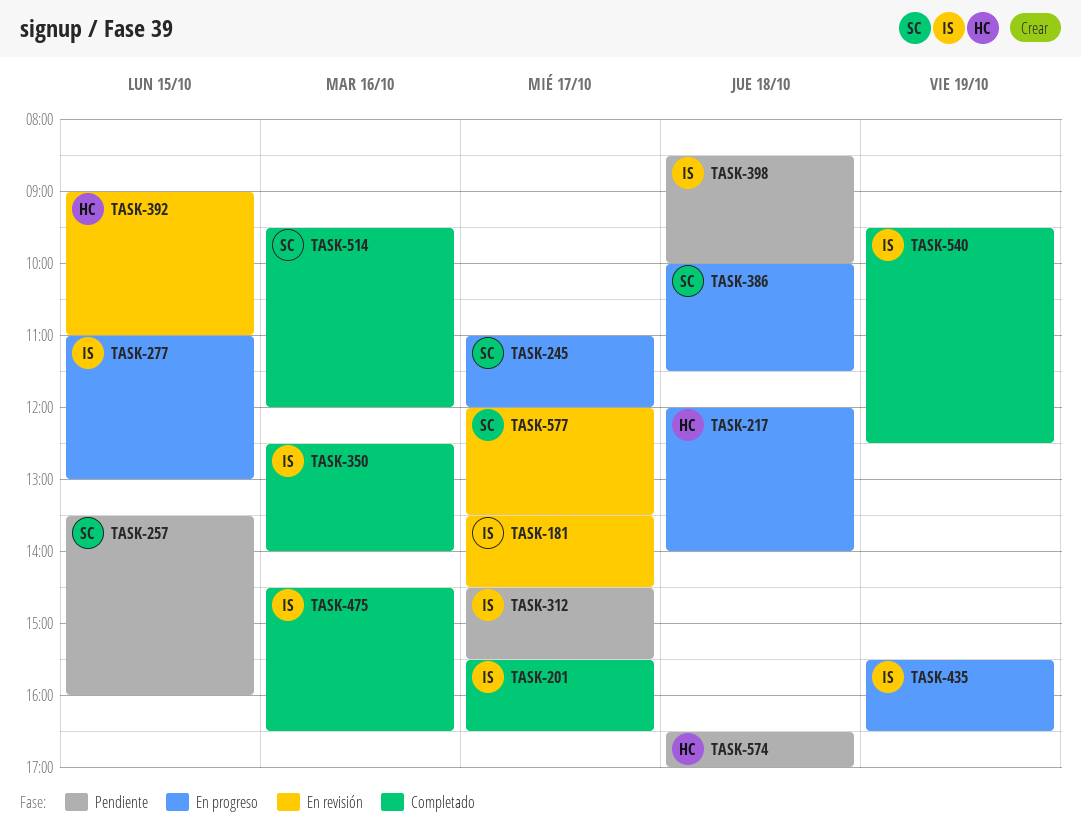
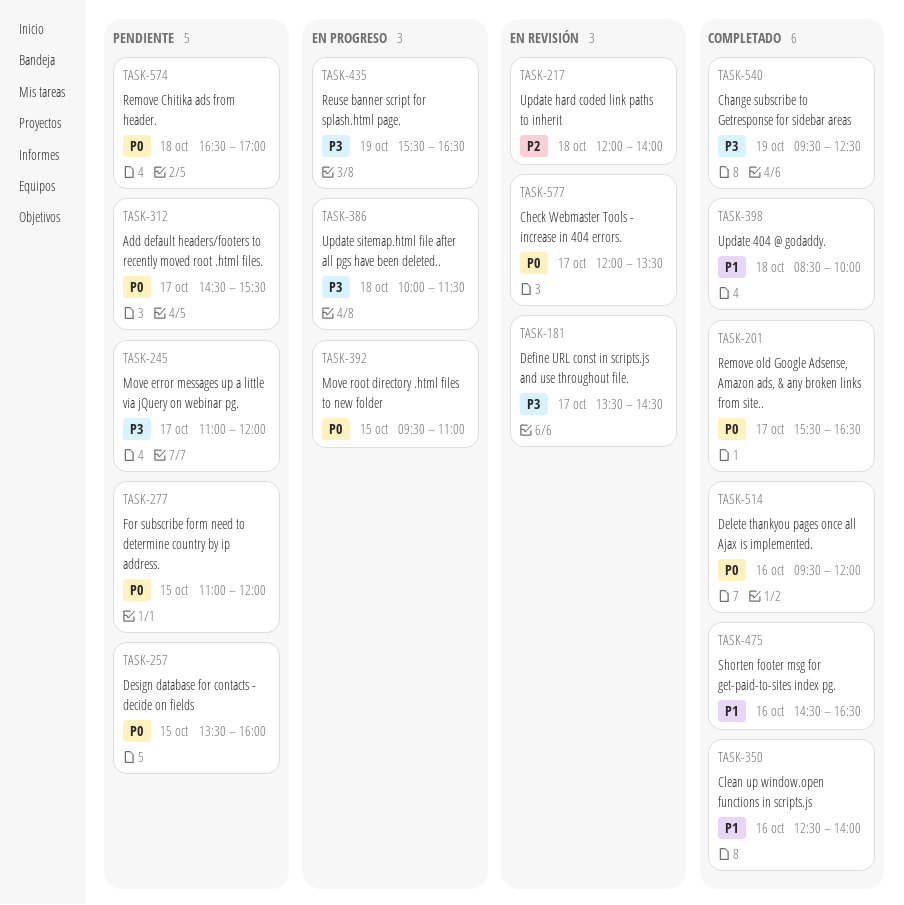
TASK-217, status: En progreso -> En revisión
TASK-245, status: En progreso -> Pendiente
TASK-277, status: En progreso -> Pendiente
TASK-277, ends: 13:00 -> 12:00
TASK-392, status: En revisión -> En progreso
TASK-392, begins: 09:00 -> 09:30
TASK-398, status: Pendiente -> Completado

